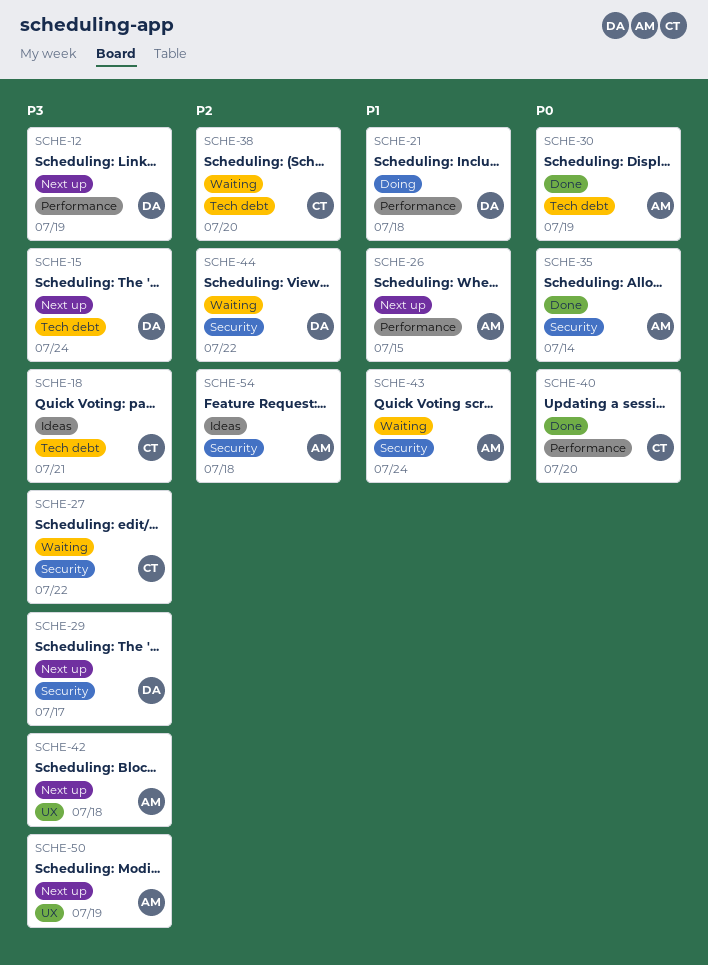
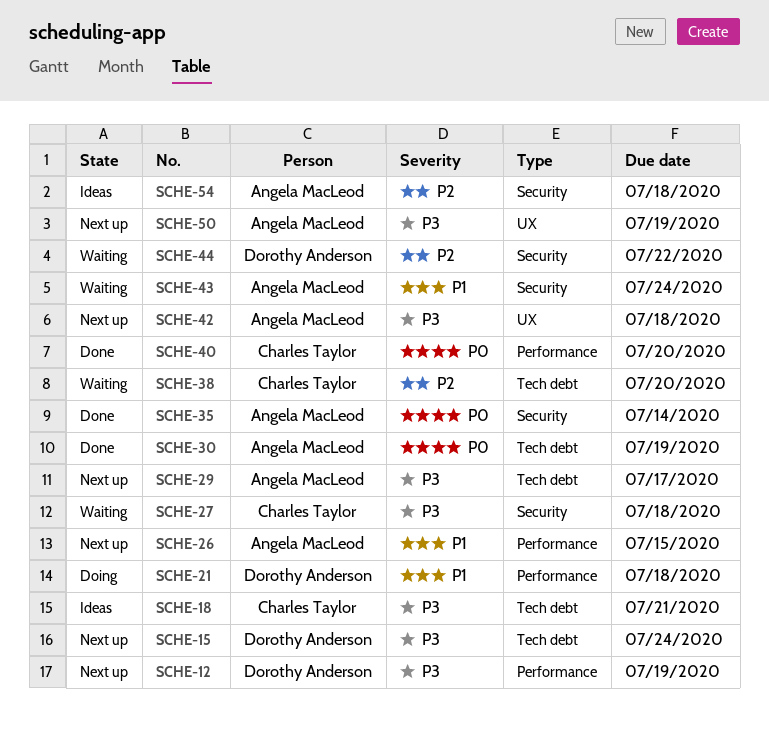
SCHE-27, due: Jul 22 -> Jul 18
SCHE-29, owner: Dorothy Anderson -> Angela MacLeod
SCHE-29, label: Security -> Tech debt

